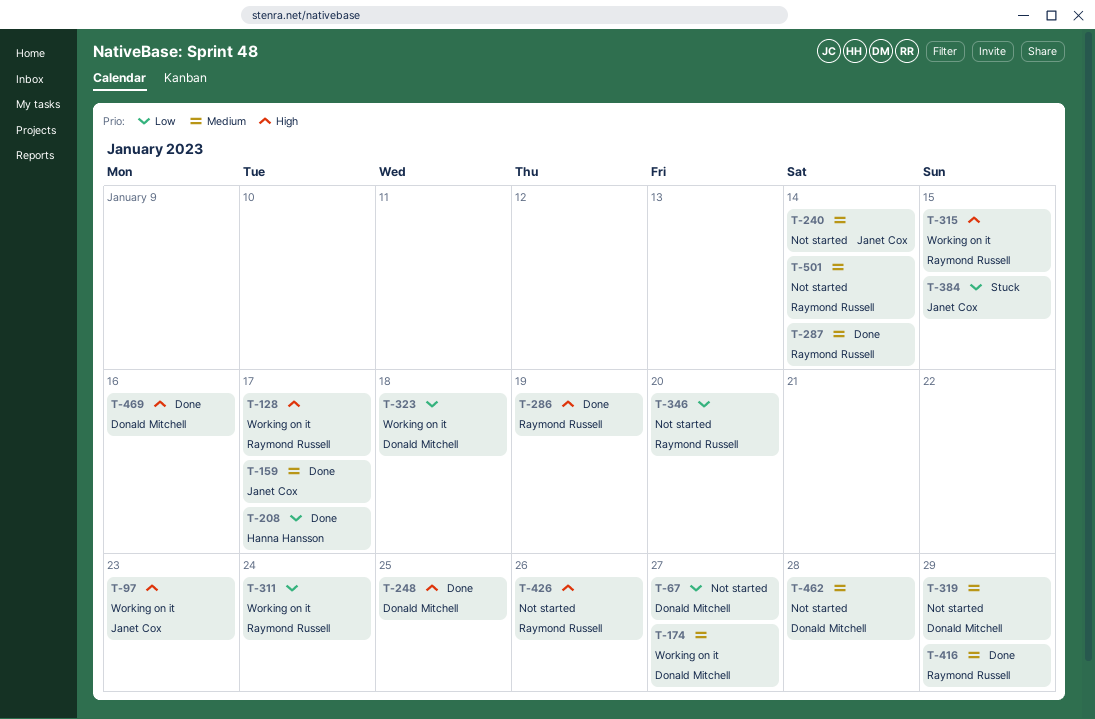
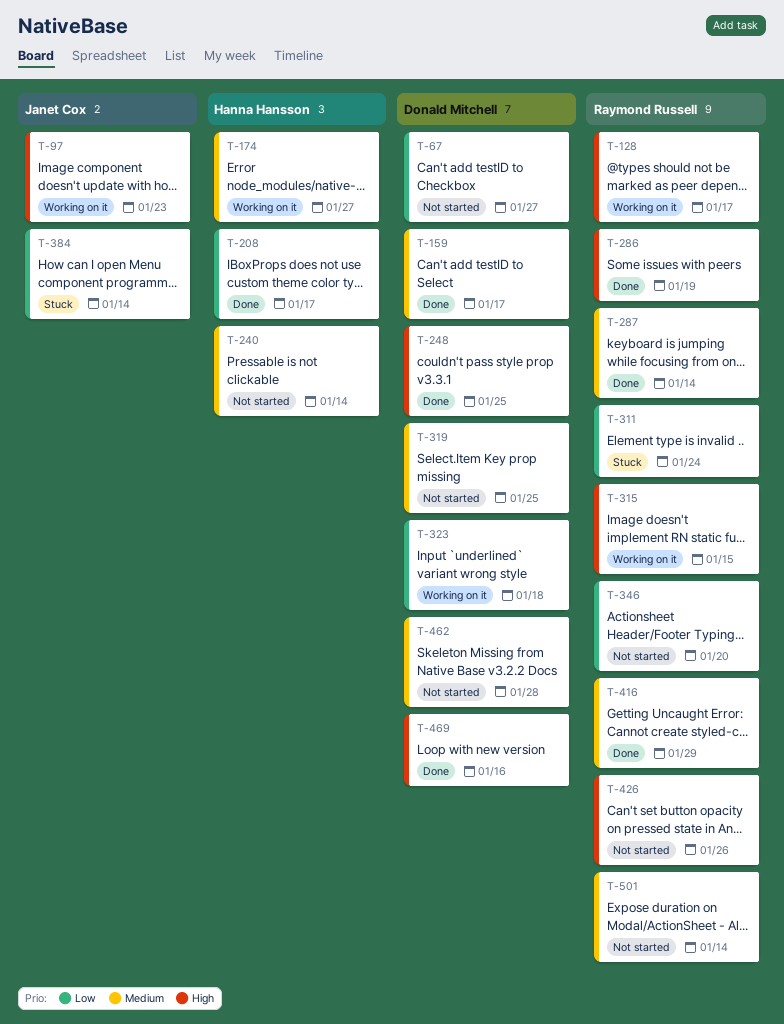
T-159, owner: Janet Cox -> Donald Mitchell
T-174, owner: Donald Mitchell -> Hanna Hansson
T-240, owner: Janet Cox -> Hanna Hansson
T-311, status: Working on it -> Stuck
T-319, due: Jan 29 -> Jan 25
T-384, due: Jan 15 -> Jan 14

